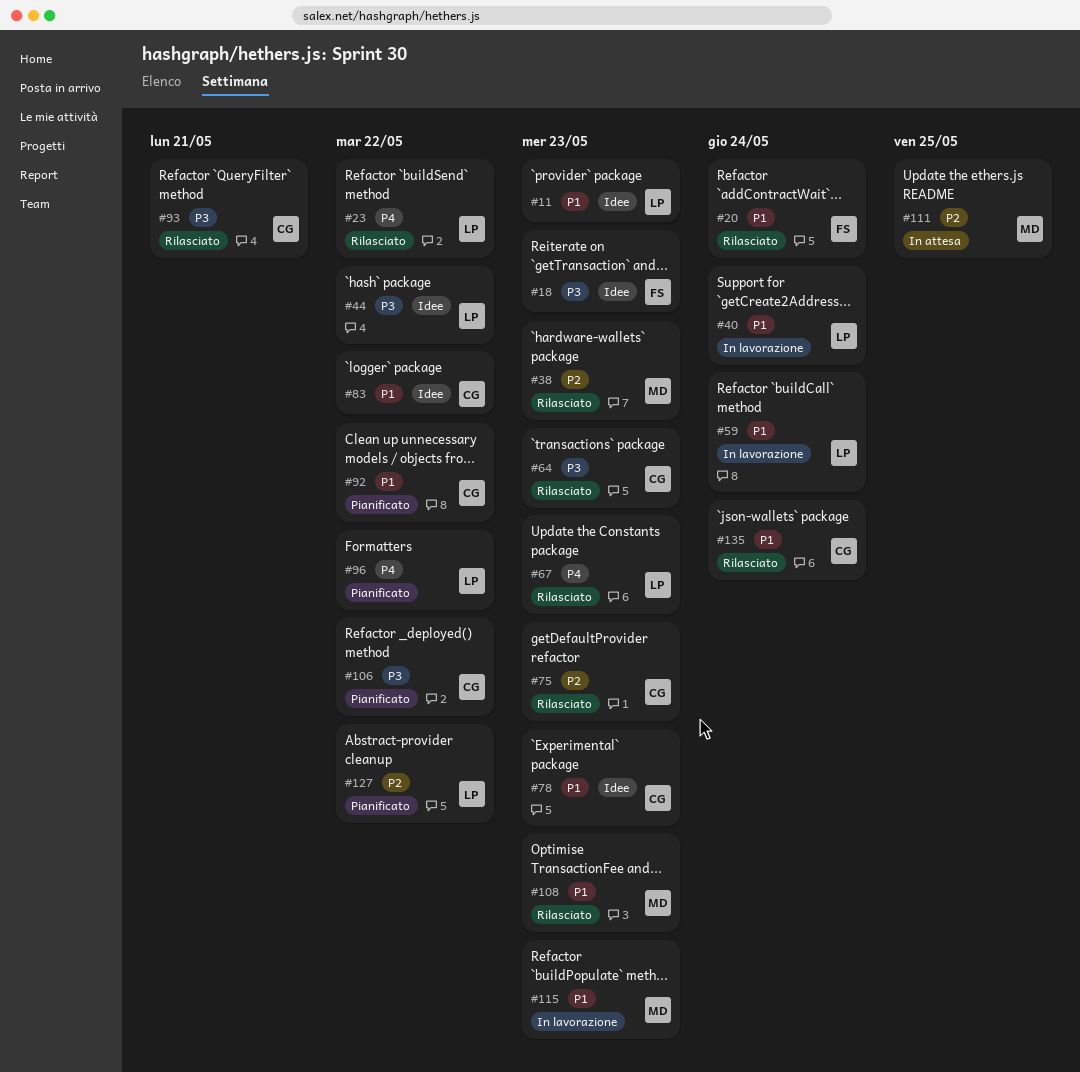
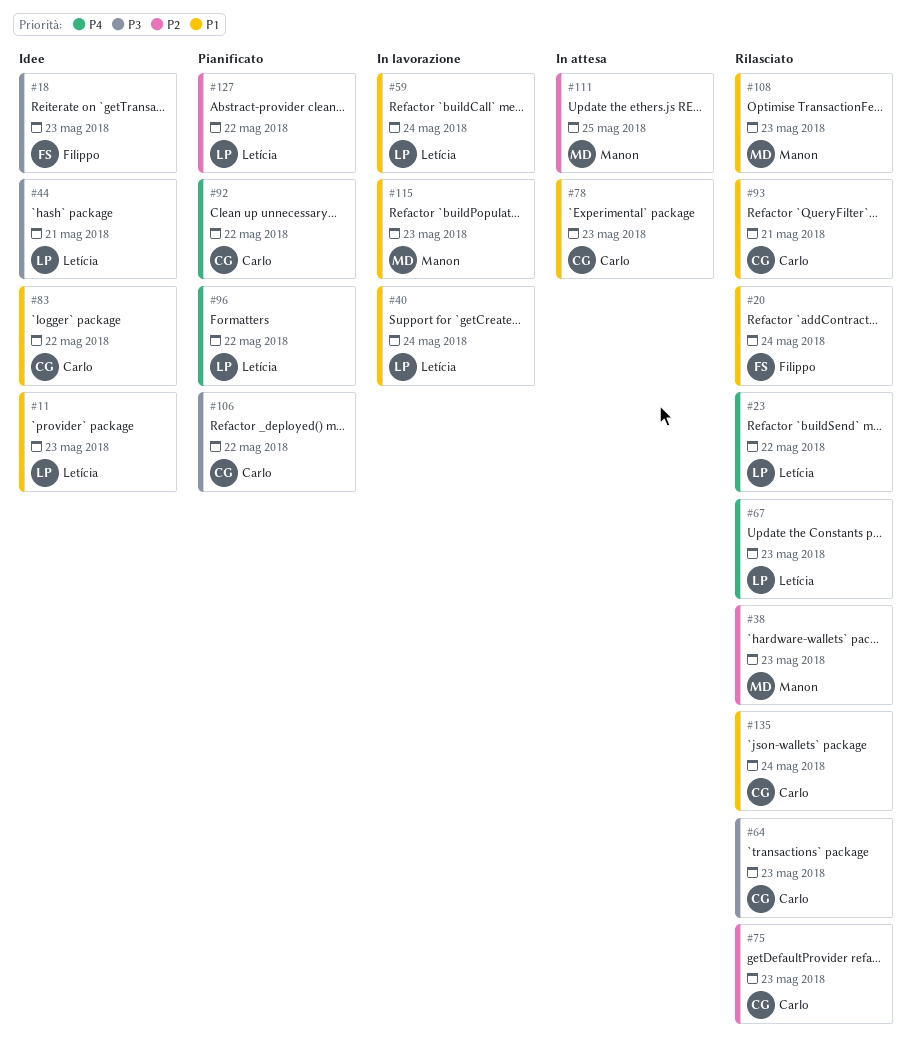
#44, due: May 22 -> May 21
#78, status: Idee -> In attesa
#92, priority: P1 -> P4
#93, priority: P3 -> P1

